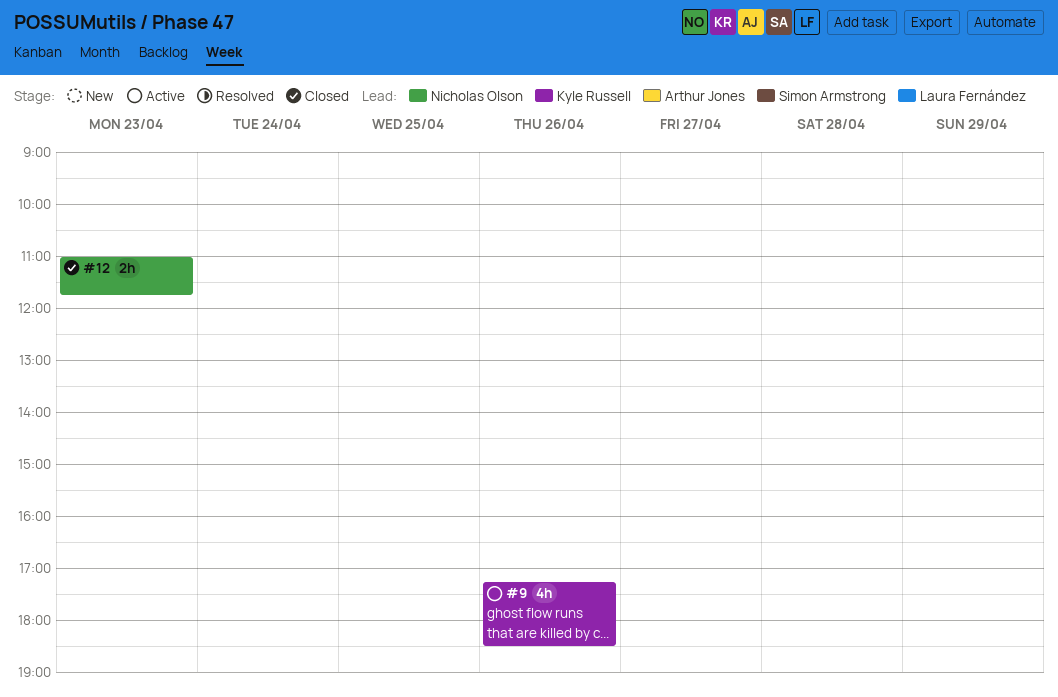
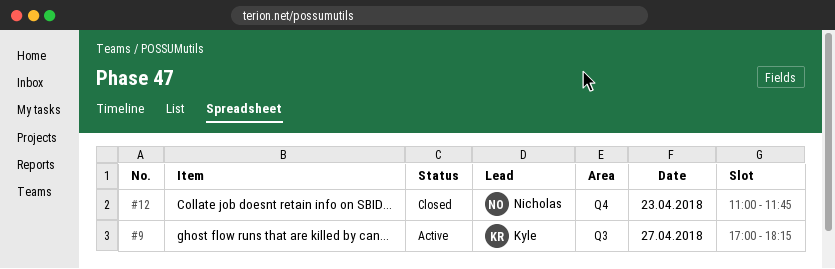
#9, day: Apr 26 -> Apr 27
#9, begins: 17:15 -> 17:00
#9, ends: 18:30 -> 18:15

